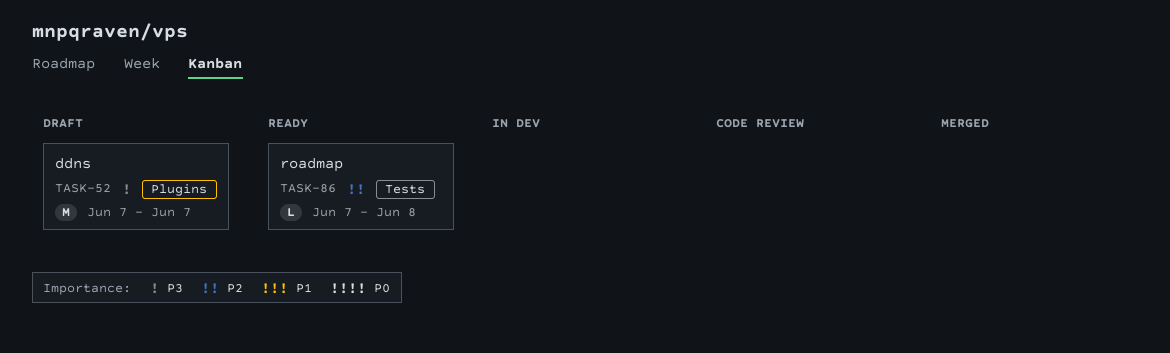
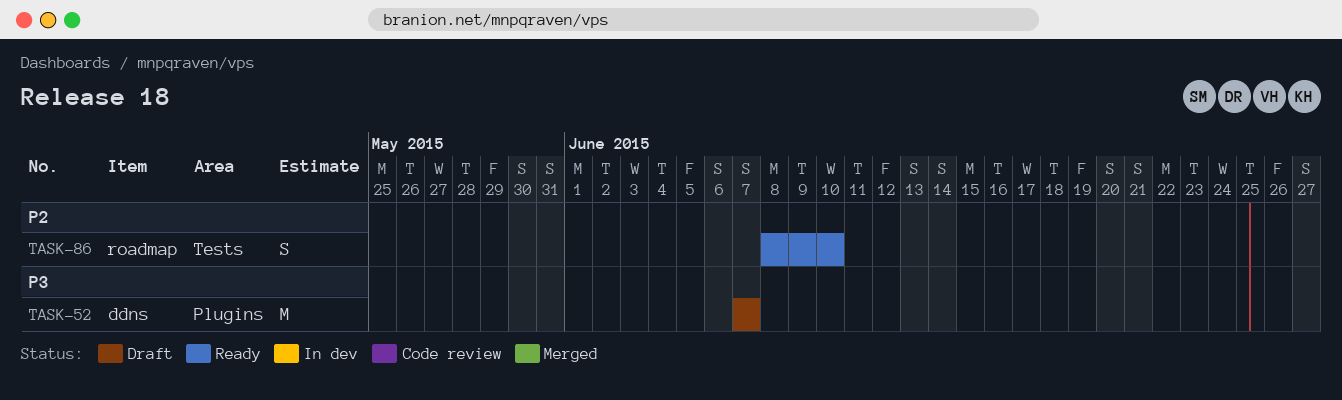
TASK-86, estimate: L -> S
TASK-86, start: Jun 7 -> Jun 8
TASK-86, due: Jun 8 -> Jun 10

